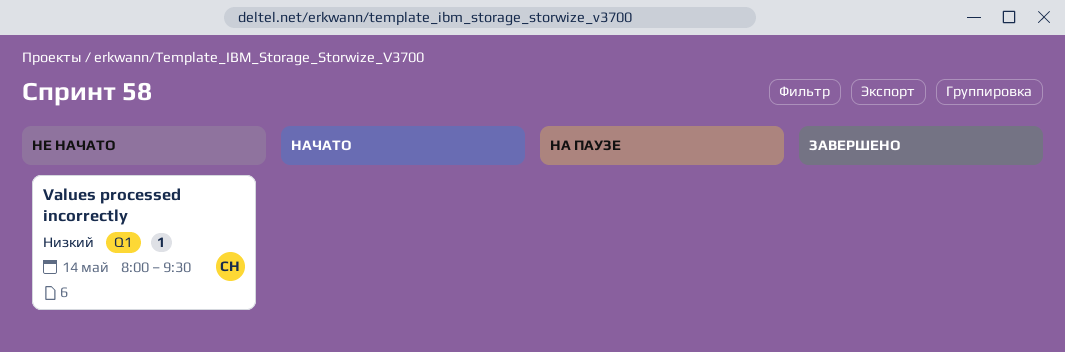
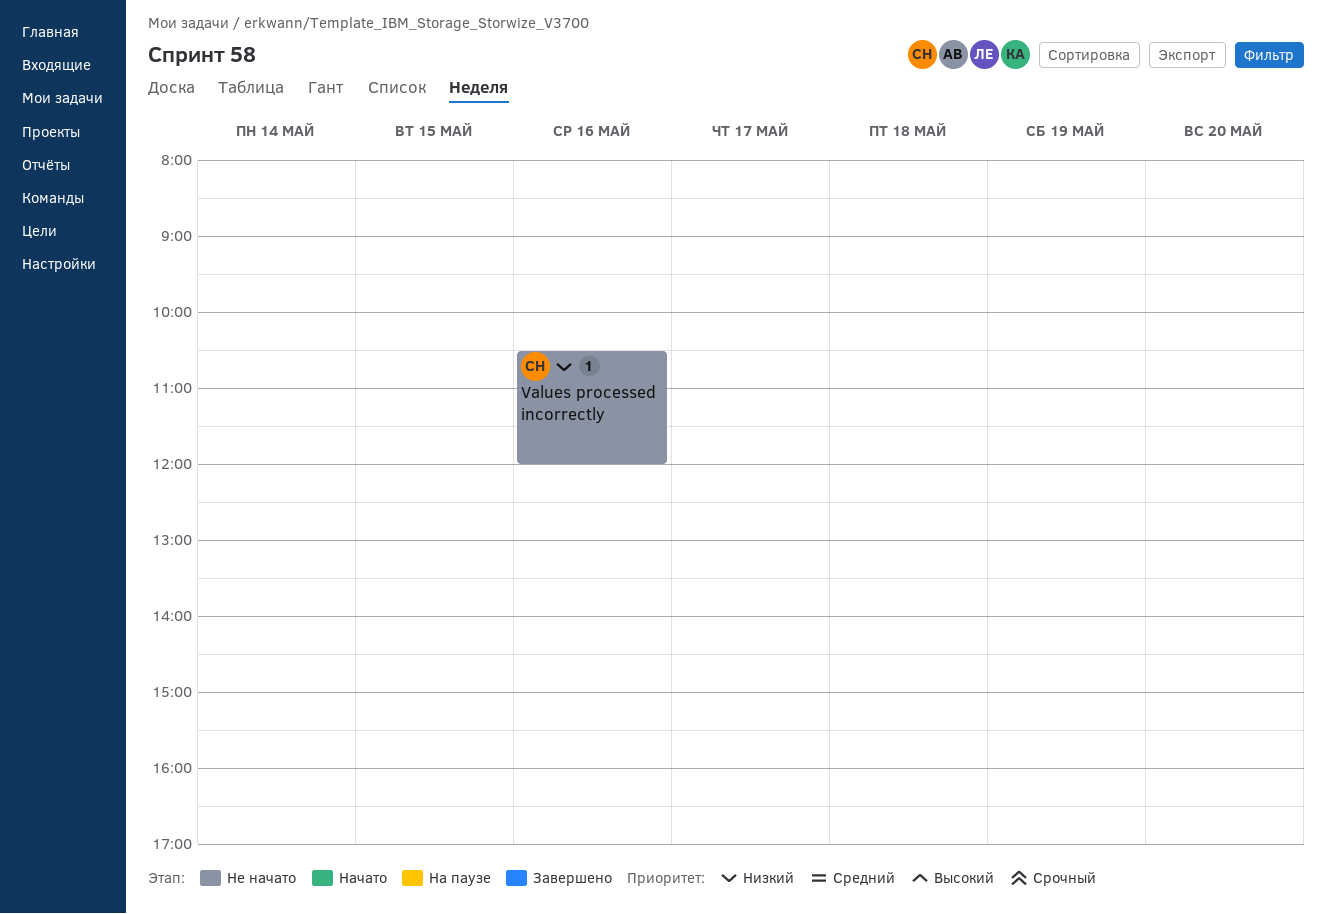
Values processed incorrectly, day: May 14 -> May 16
Values processed incorrectly, begins: 08:00 -> 10:30
Values processed incorrectly, ends: 09:30 -> 12:00

